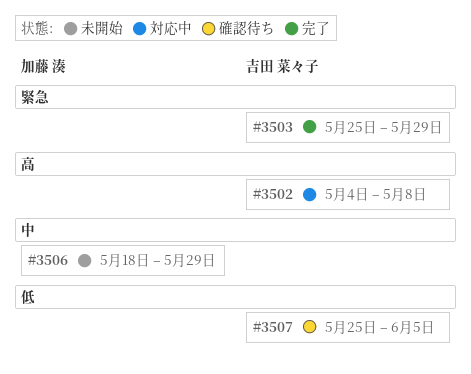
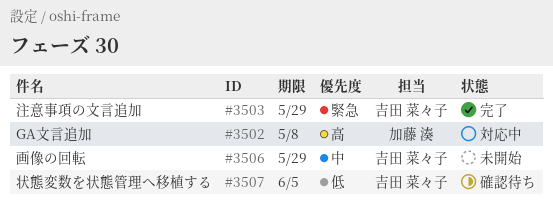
#3502, owner: 吉田 菜々子 -> 加藤 湊
#3506, owner: 加藤 湊 -> 吉田 菜々子

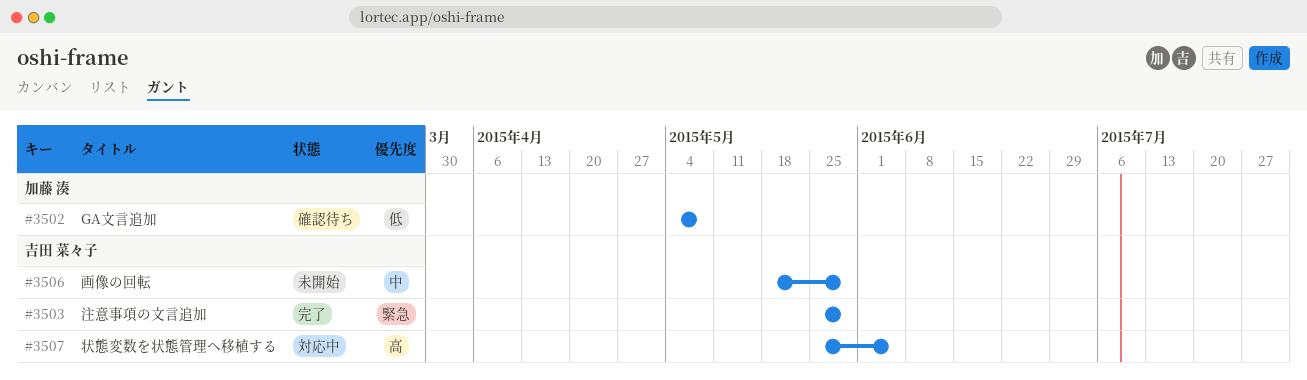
#3502, status: 対応中 -> 確認待ち
#3502, priority: 高 -> 低
#3507, status: 確認待ち -> 対応中
#3507, priority: 低 -> 高

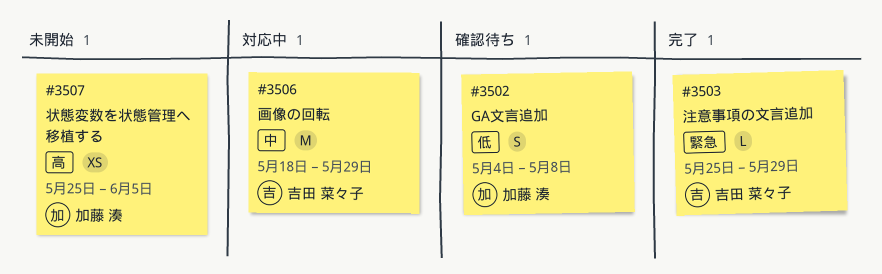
#3506, status: 未開始 -> 対応中
#3507, status: 対応中 -> 未開始
#3507, owner: 吉田 菜々子 -> 加藤 湊

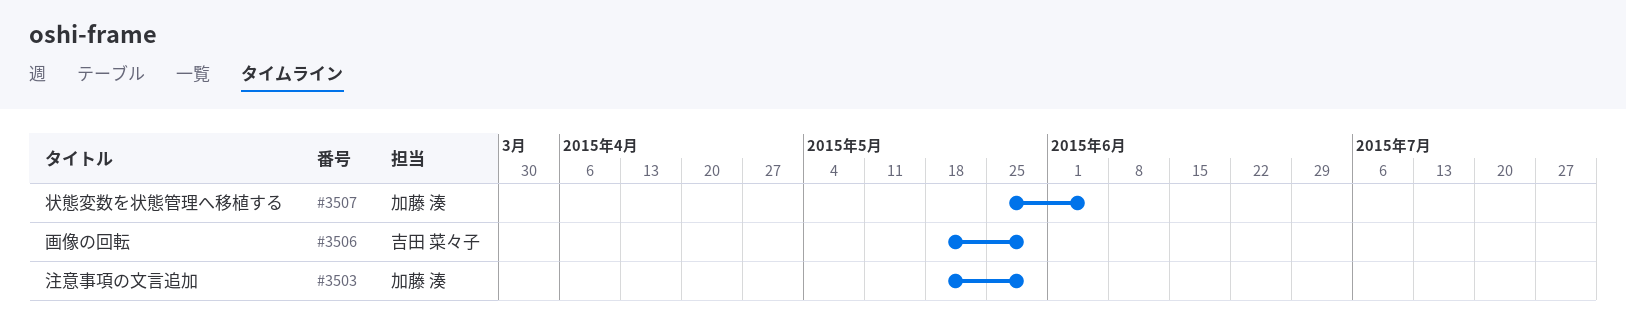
#3502: present -> none
#3503, owner: 吉田 菜々子 -> 加藤 湊
#3503, start: May 25 -> May 18

